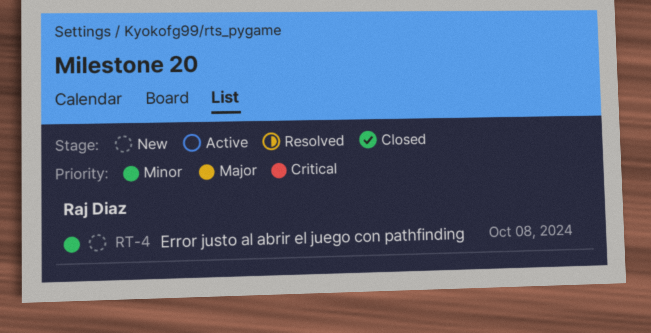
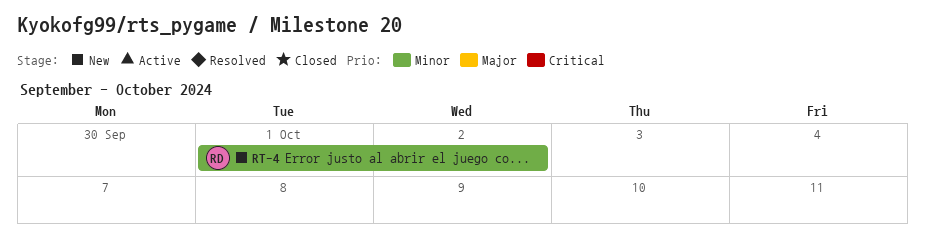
RT-4, due: Oct 8 -> Oct 2

